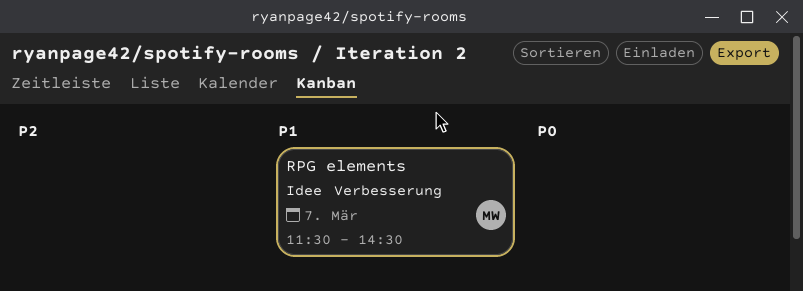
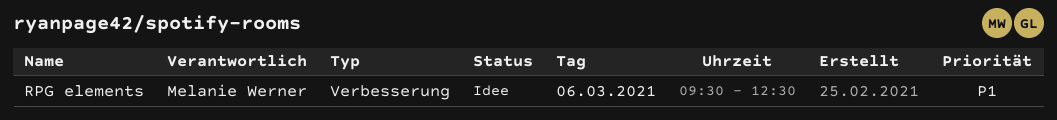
RPG elements, day: Mar 7 -> Mar 6
RPG elements, begins: 11:30 -> 09:30
RPG elements, ends: 14:30 -> 12:30

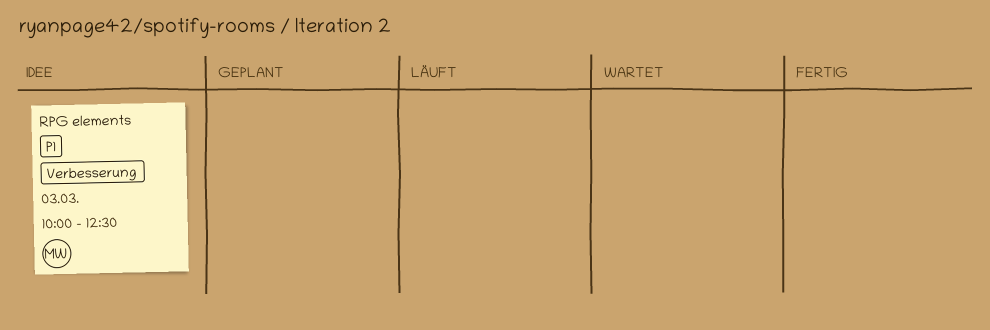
RPG elements, day: Mar 6 -> Mar 3
RPG elements, begins: 09:30 -> 10:00

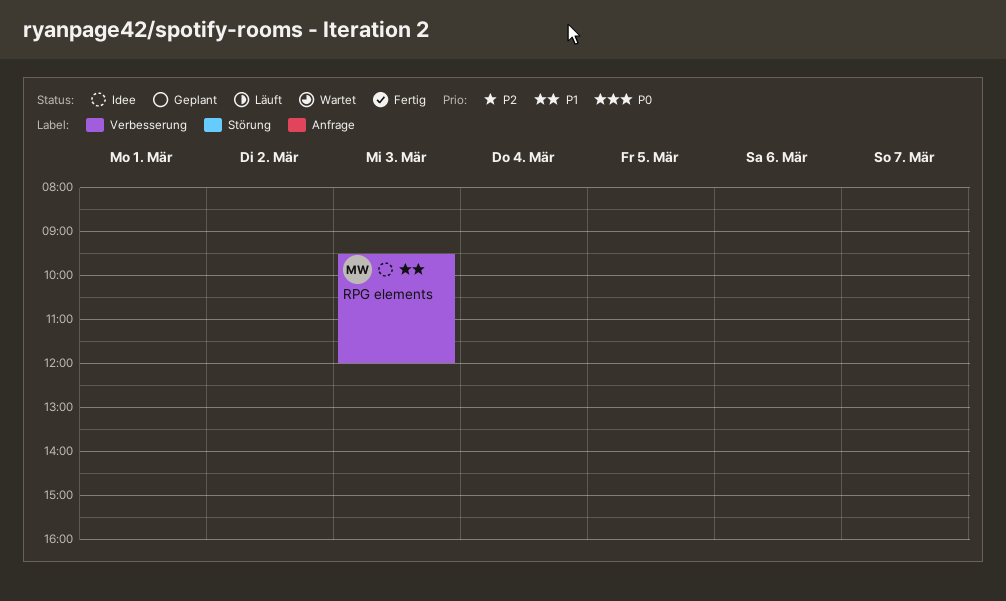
RPG elements, begins: 10:00 -> 09:30
RPG elements, ends: 12:30 -> 12:00

